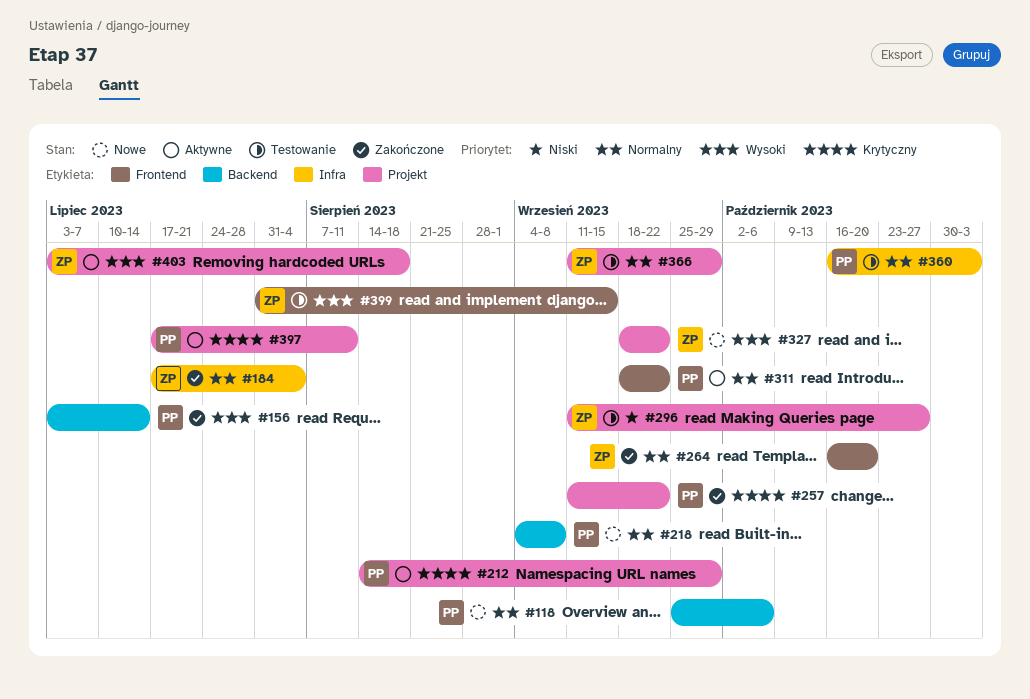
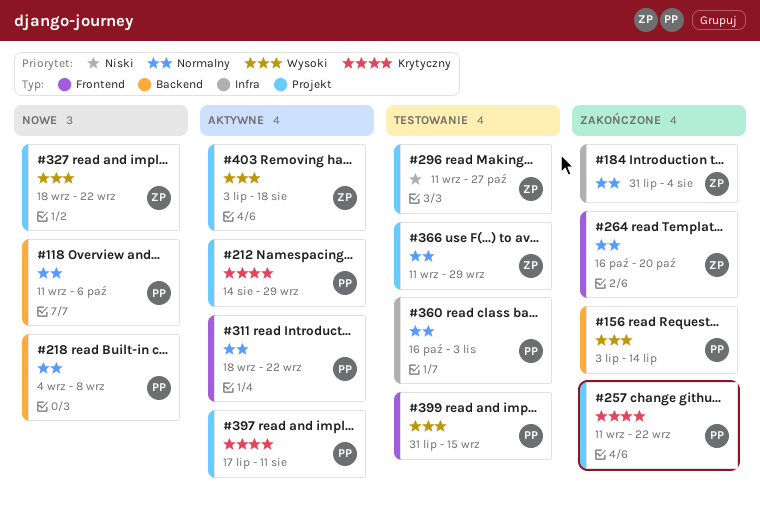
#118, start: Sep 25 -> Sep 11
#184, start: Jul 17 -> Jul 31
#399, owner: ZP -> PP

